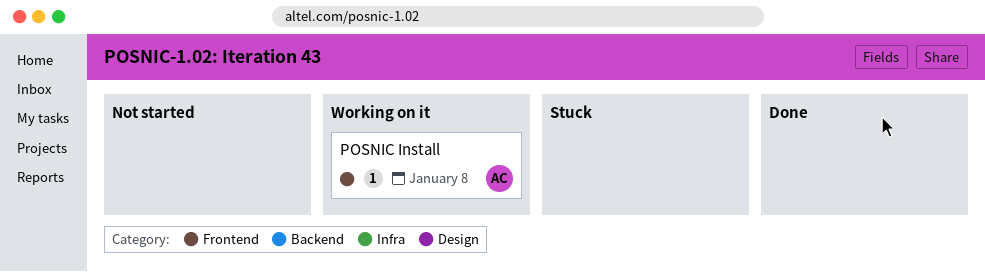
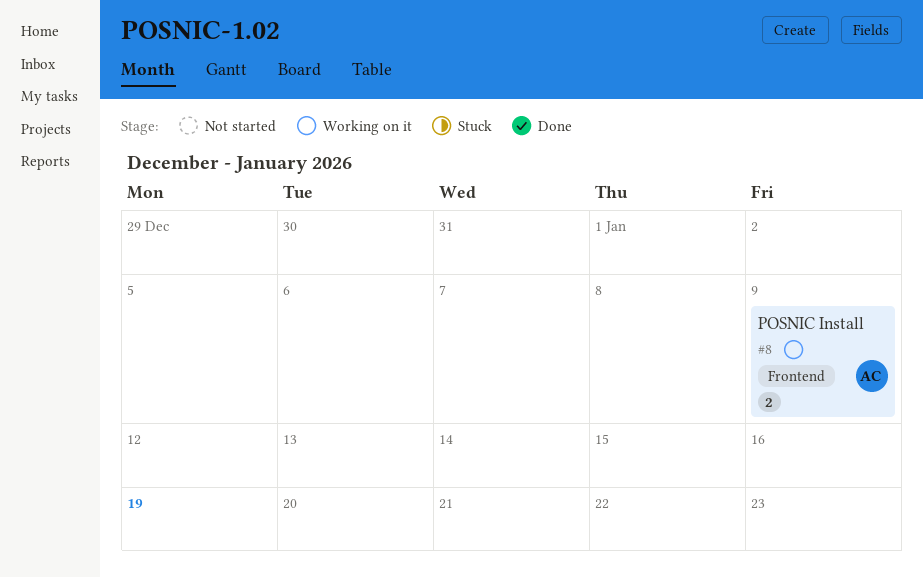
POSNIC Install, estimate: 1 -> 2
POSNIC Install, due: Jan 8 -> Jan 9

